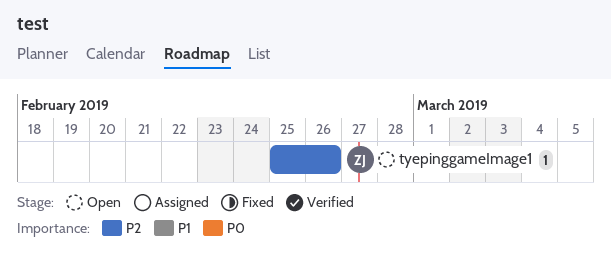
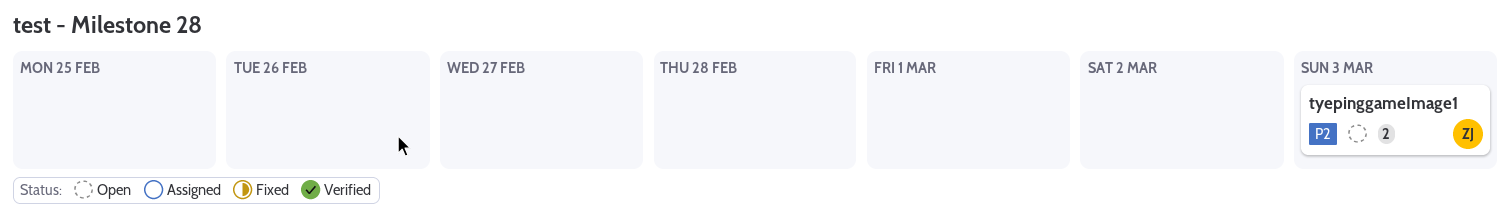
tyepinggameImage1, estimate: 1 -> 2
tyepinggameImage1, due: Feb 26 -> Mar 3

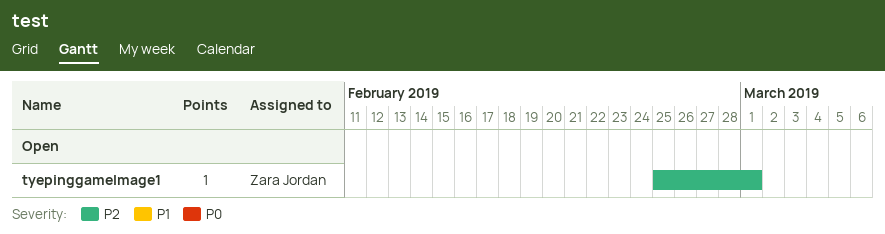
tyepinggameImage1, estimate: 2 -> 1
tyepinggameImage1, due: Mar 3 -> Mar 1

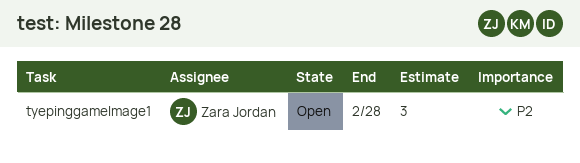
tyepinggameImage1, estimate: 1 -> 3
tyepinggameImage1, due: Mar 1 -> Feb 28

